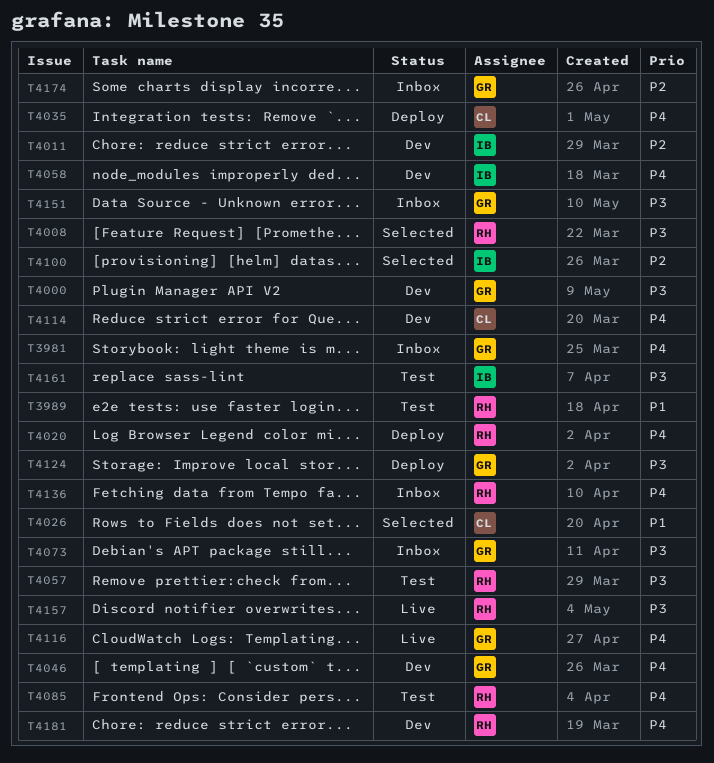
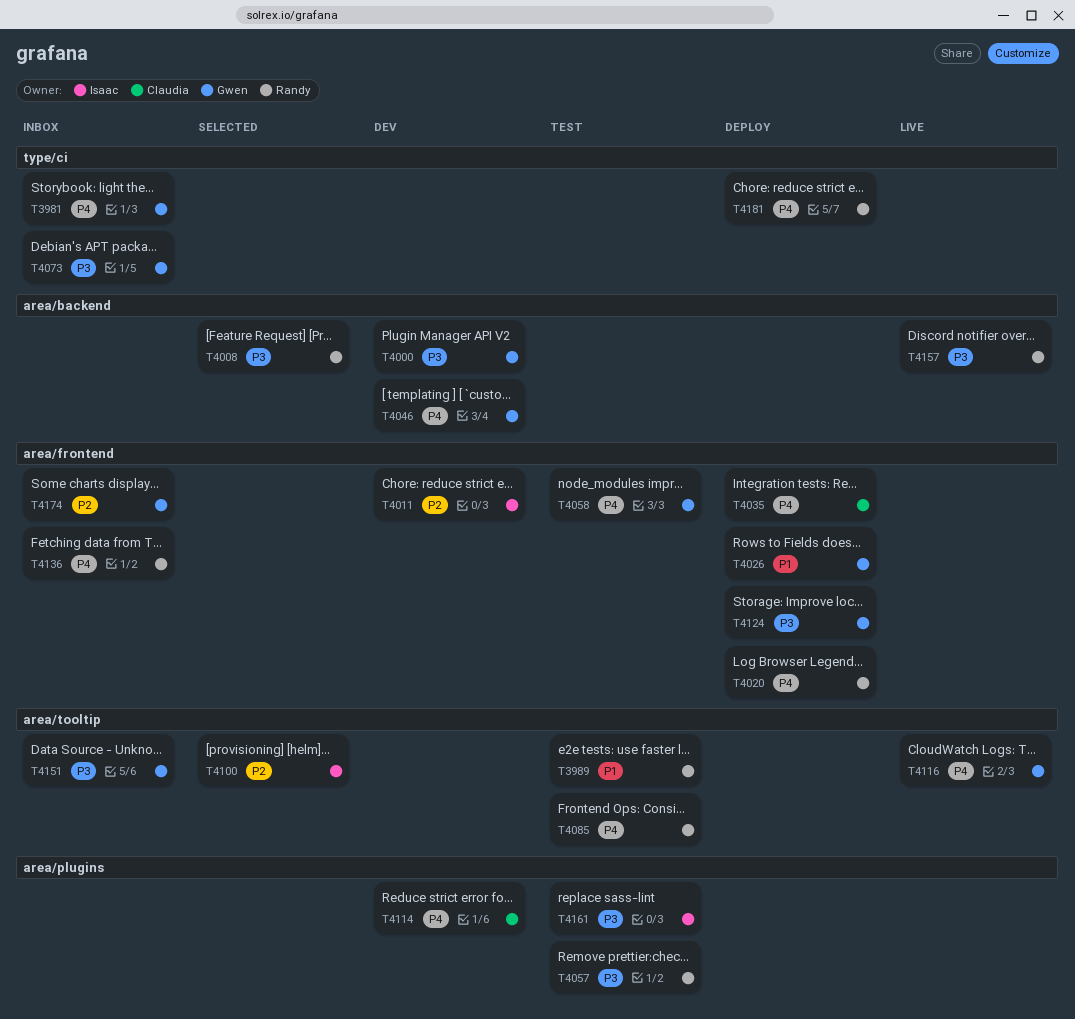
T4026, status: Selected -> Deploy
T4026, owner: Claudia -> Gwen
T4058, status: Dev -> Test
T4058, owner: Isaac -> Gwen
T4181, status: Dev -> Deploy

